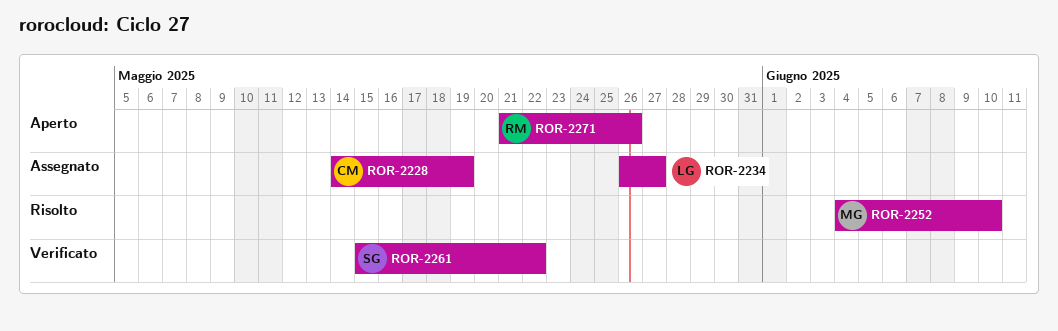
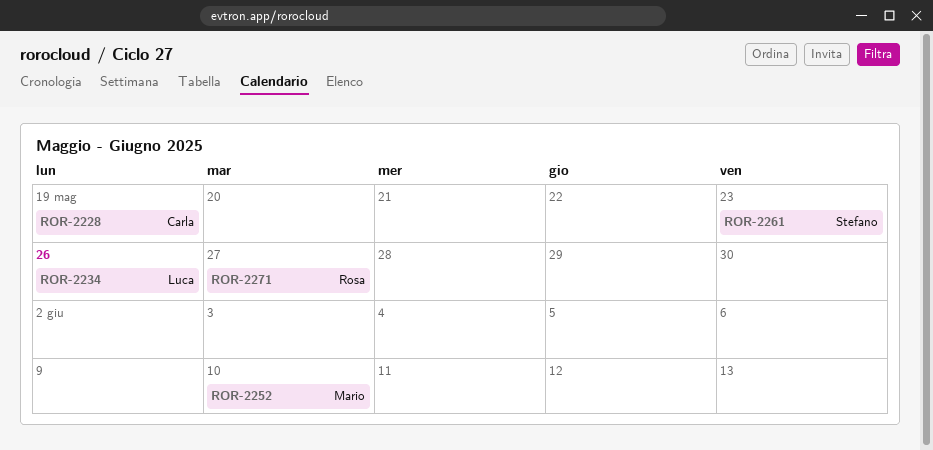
ROR-2234, due: May 27 -> May 26
ROR-2261, due: May 22 -> May 23
ROR-2271, due: May 26 -> May 27

